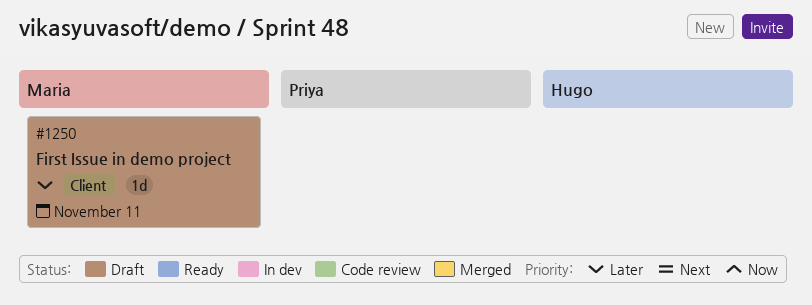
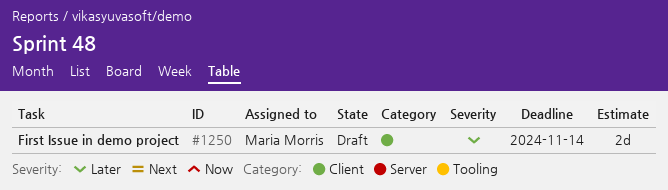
#1250, estimate: 1d -> 2d
#1250, due: Nov 11 -> Nov 14

